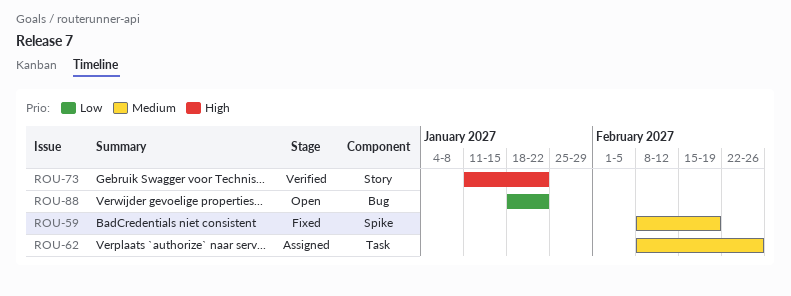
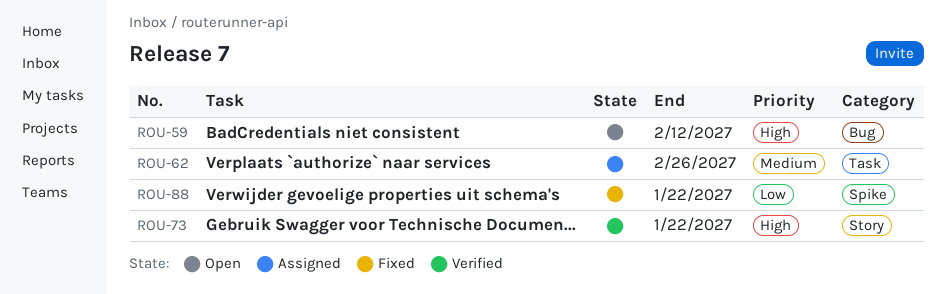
ROU-59, status: Fixed -> Open
ROU-59, priority: Medium -> High
ROU-59, label: Spike -> Bug
ROU-59, due: Feb 19 -> Feb 12
ROU-88, status: Open -> Fixed
ROU-88, label: Bug -> Spike

